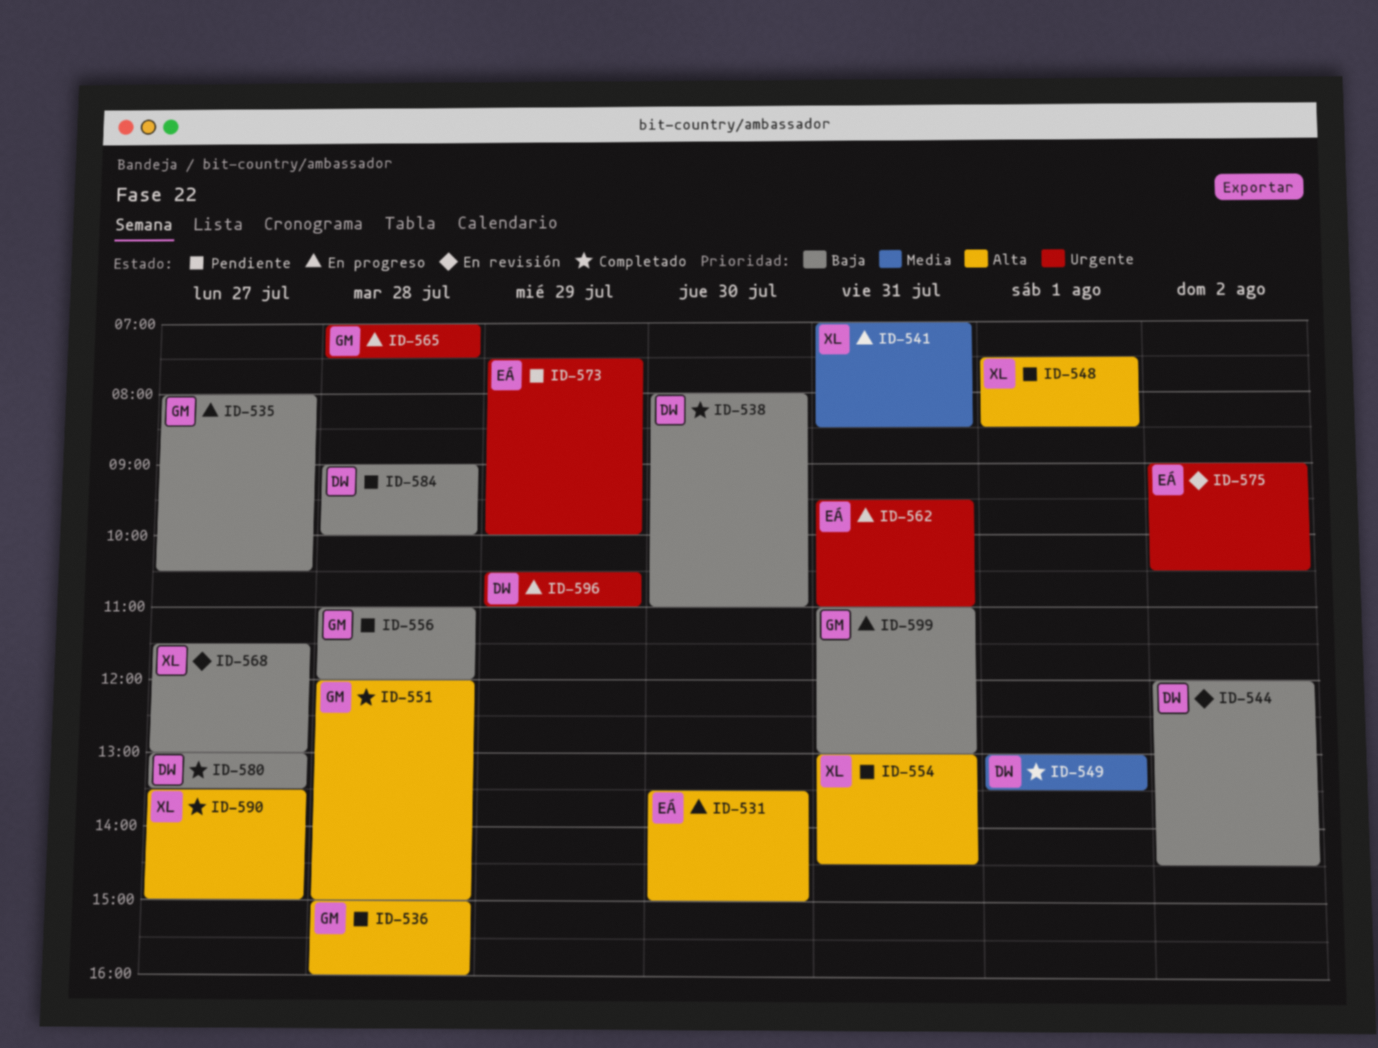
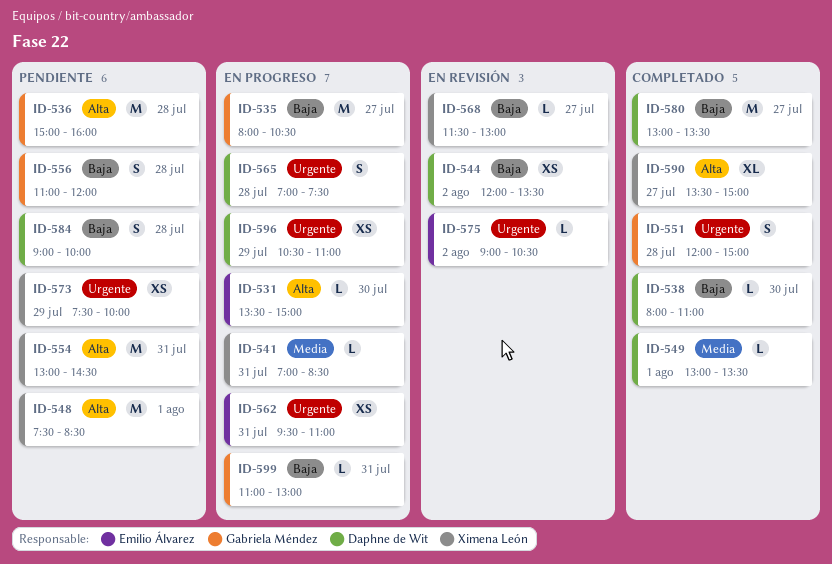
ID-544, ends: 14:30 -> 13:30
ID-551, priority: Alta -> Urgente
ID-565, owner: Gabriela Méndez -> Daphne de Wit
ID-573, owner: Emilio Álvarez -> Ximena León

